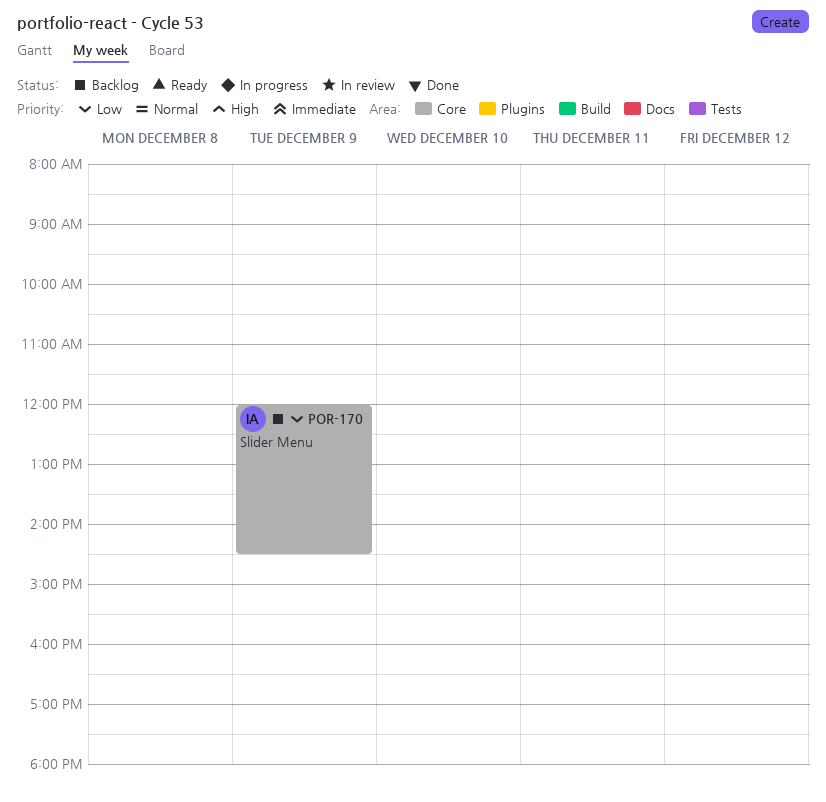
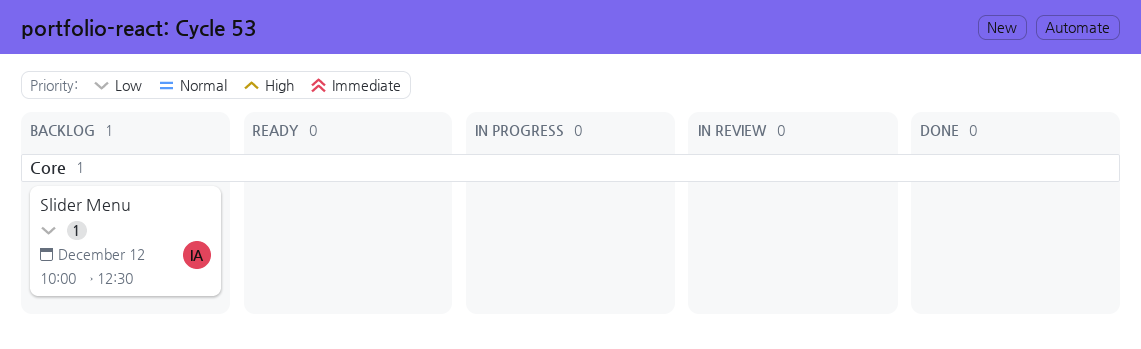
Slider Menu, day: Dec 9 -> Dec 12
Slider Menu, begins: 12:00 -> 10:00
Slider Menu, ends: 14:30 -> 12:30

